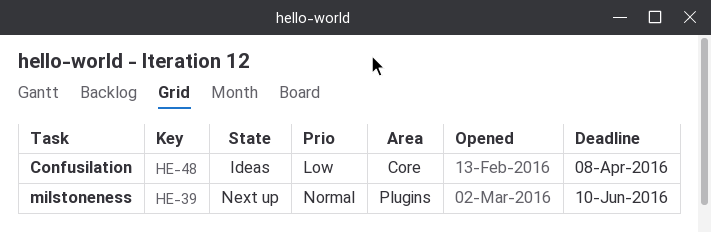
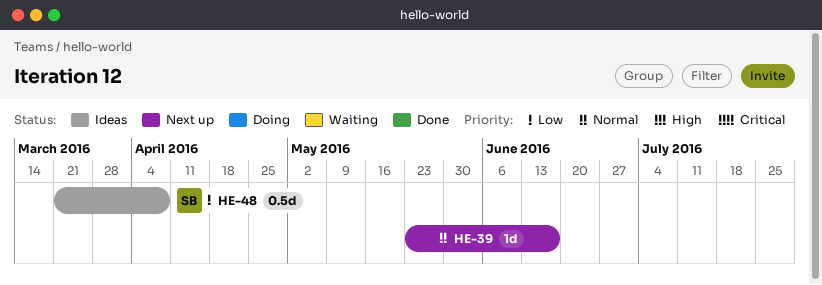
HE-39, due: Jun 10 -> Jun 17

